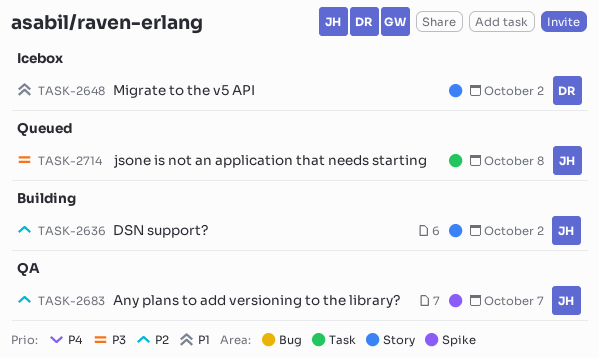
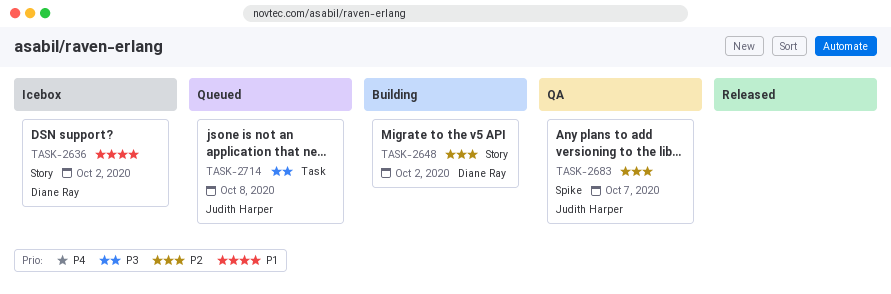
TASK-2636, status: Building -> Icebox
TASK-2636, owner: Judith Harper -> Diane Ray
TASK-2636, priority: P2 -> P1
TASK-2648, status: Icebox -> Building
TASK-2648, priority: P1 -> P2

